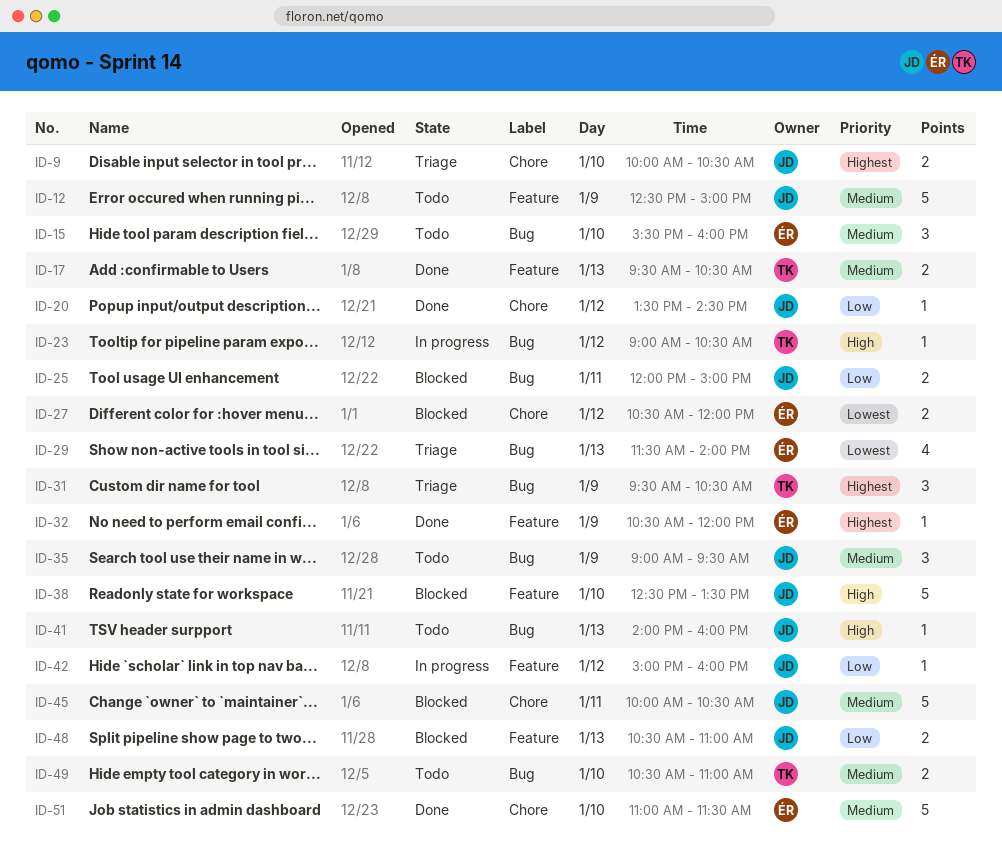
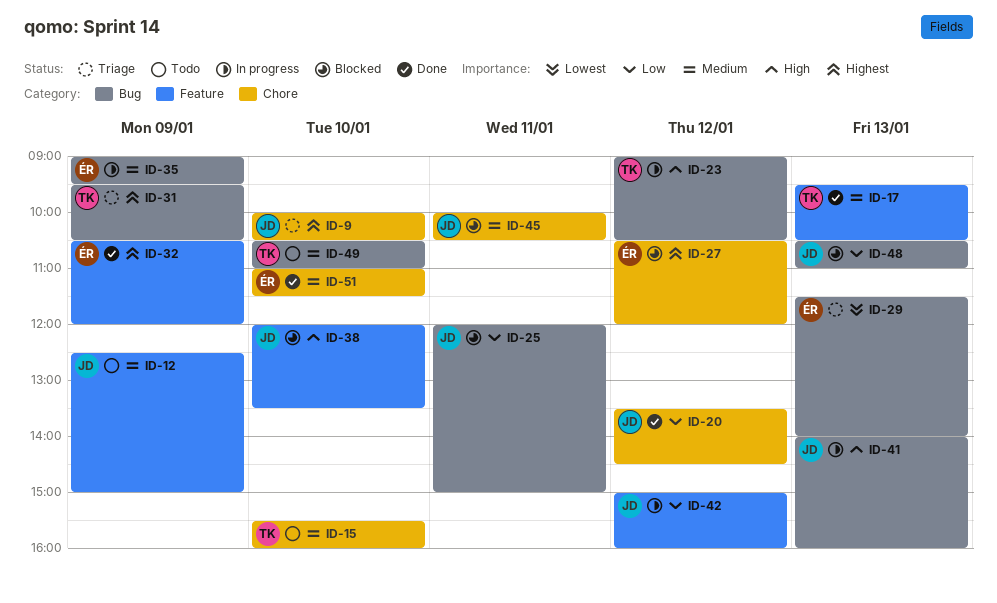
ID-15, owner: ÉR -> TK
ID-15, label: Bug -> Chore
ID-27, priority: Lowest -> Highest
ID-35, status: Todo -> In progress
ID-35, owner: JD -> ÉR
ID-38, begins: 12:30 -> 12:00
ID-41, status: Todo -> In progress
ID-48, label: Feature -> Bug

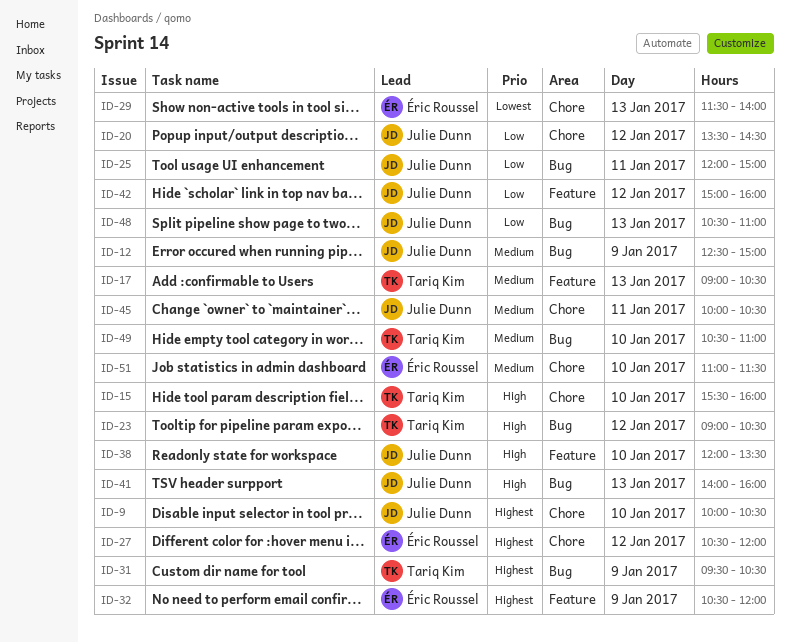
ID-12, label: Feature -> Bug
ID-15, priority: Medium -> High
ID-17, begins: 09:30 -> 09:00
ID-29, label: Bug -> Chore
ID-35: present -> none

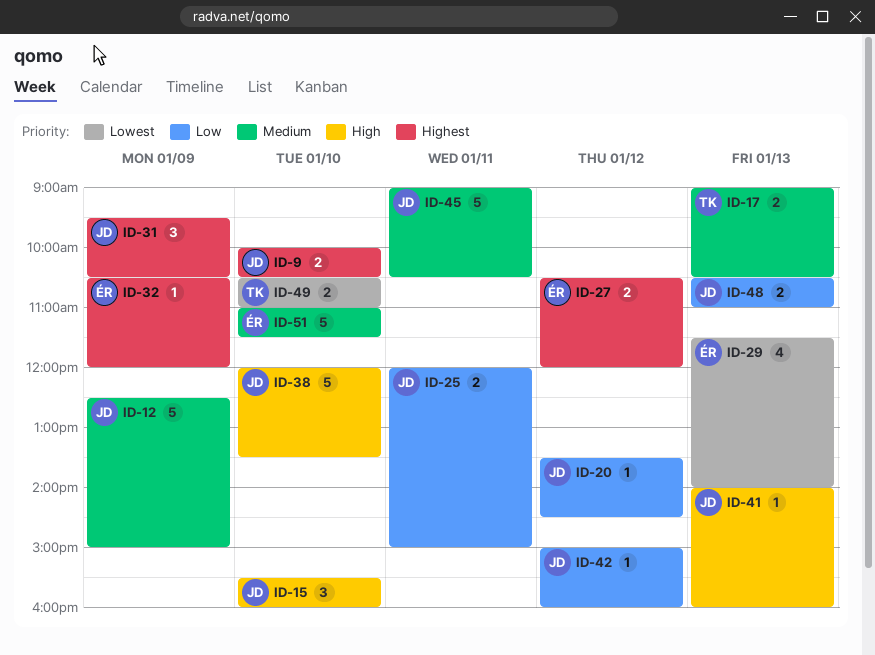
ID-15, owner: Tariq Kim -> Julie Dunn
ID-23: present -> none
ID-31, owner: Tariq Kim -> Julie Dunn
ID-45, begins: 10:00 -> 09:00
ID-49, priority: Medium -> Lowest

